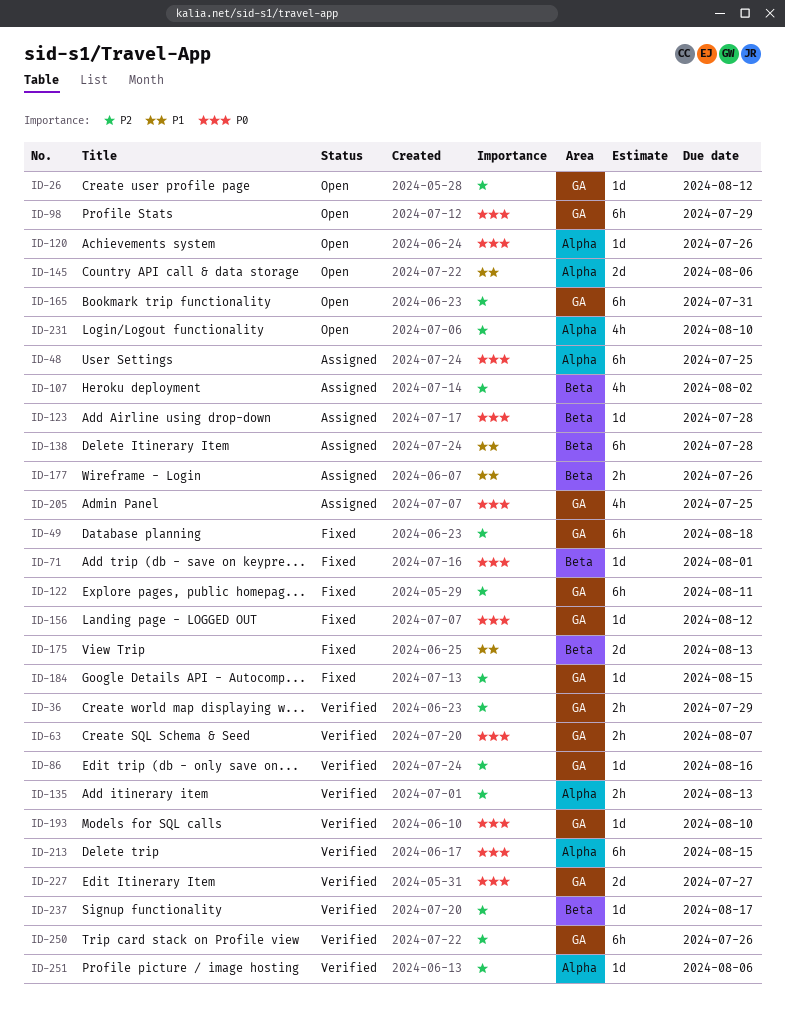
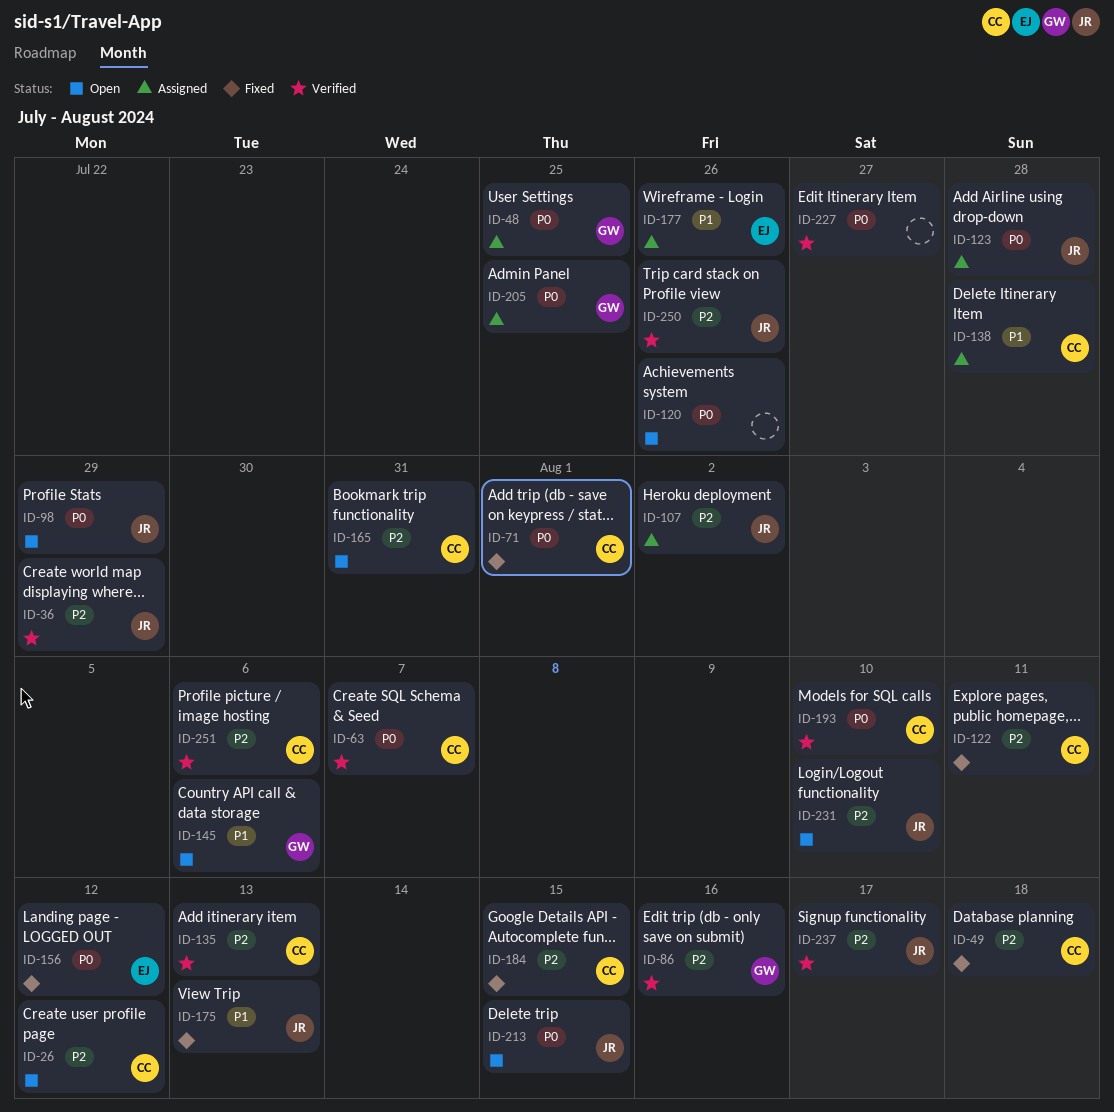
ID-213, status: Verified -> Open

